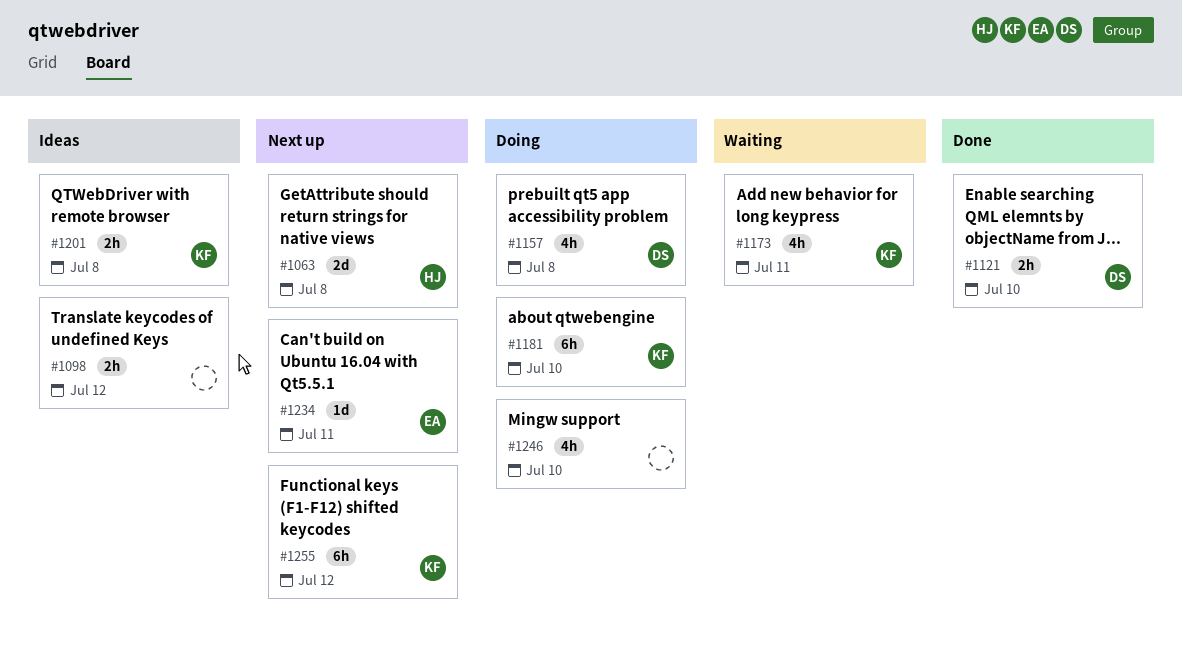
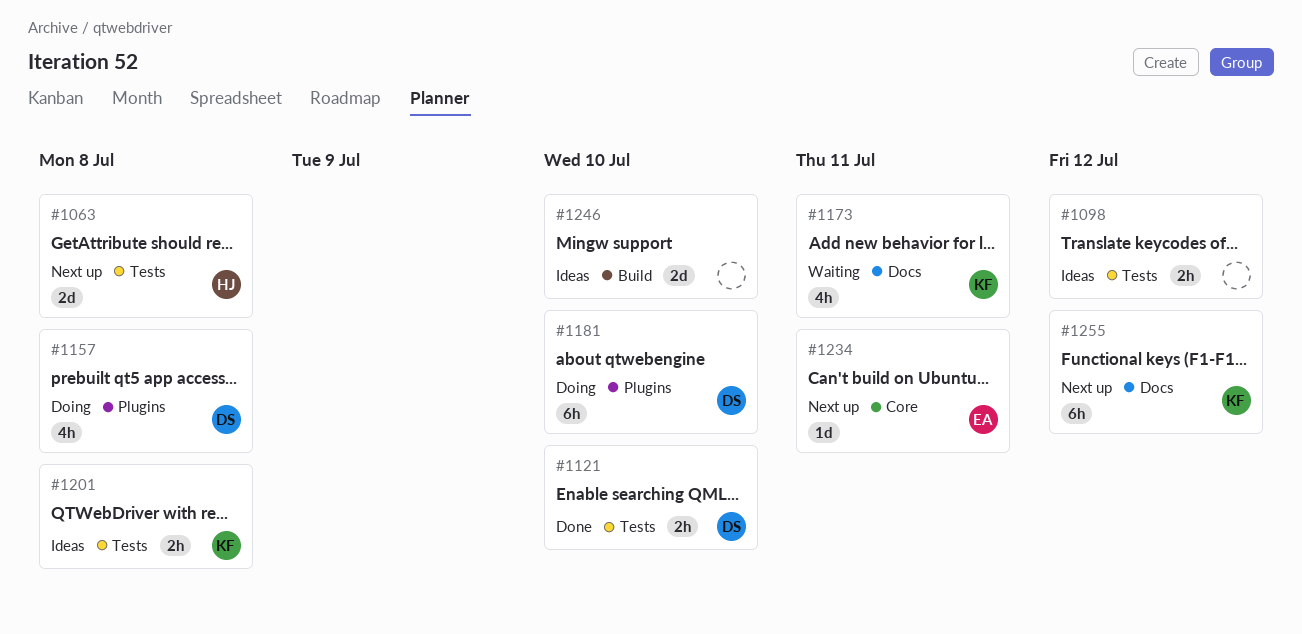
#1181, owner: KF -> DS
#1246, status: Doing -> Ideas
#1246, estimate: 4h -> 2d

